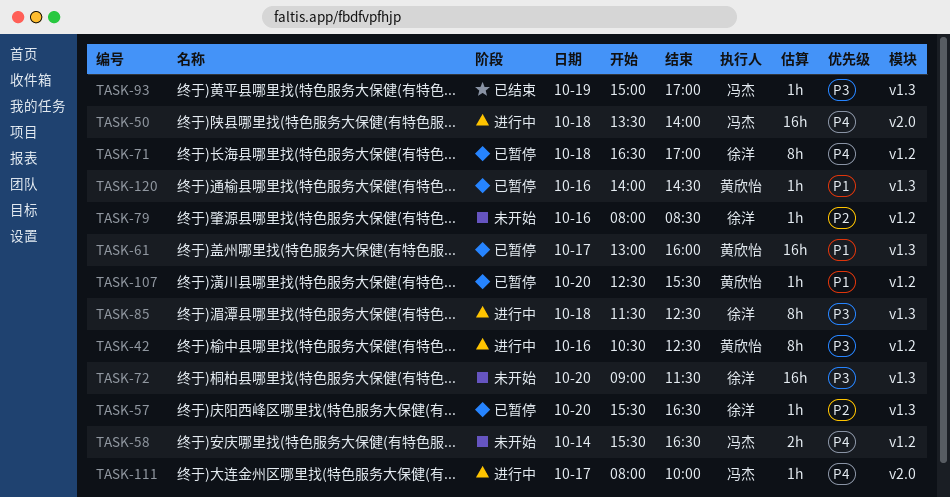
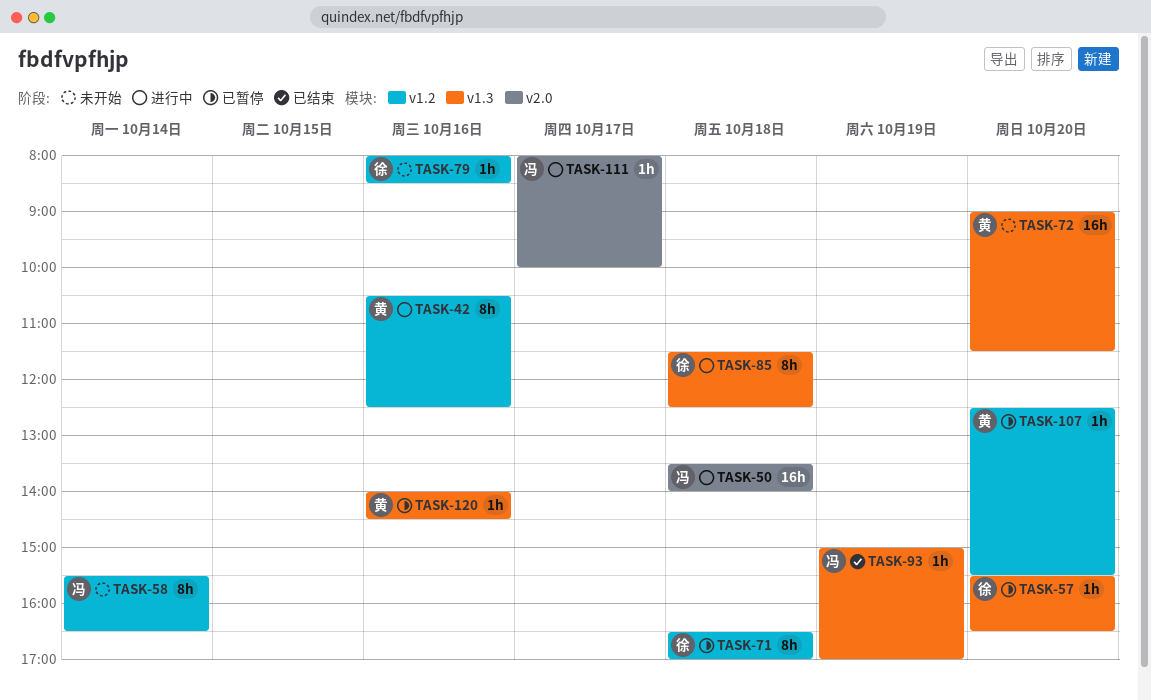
TASK-58, estimate: 2h -> 8h
TASK-61: present -> none
TASK-72, owner: 徐洋 -> 黄欣怡

